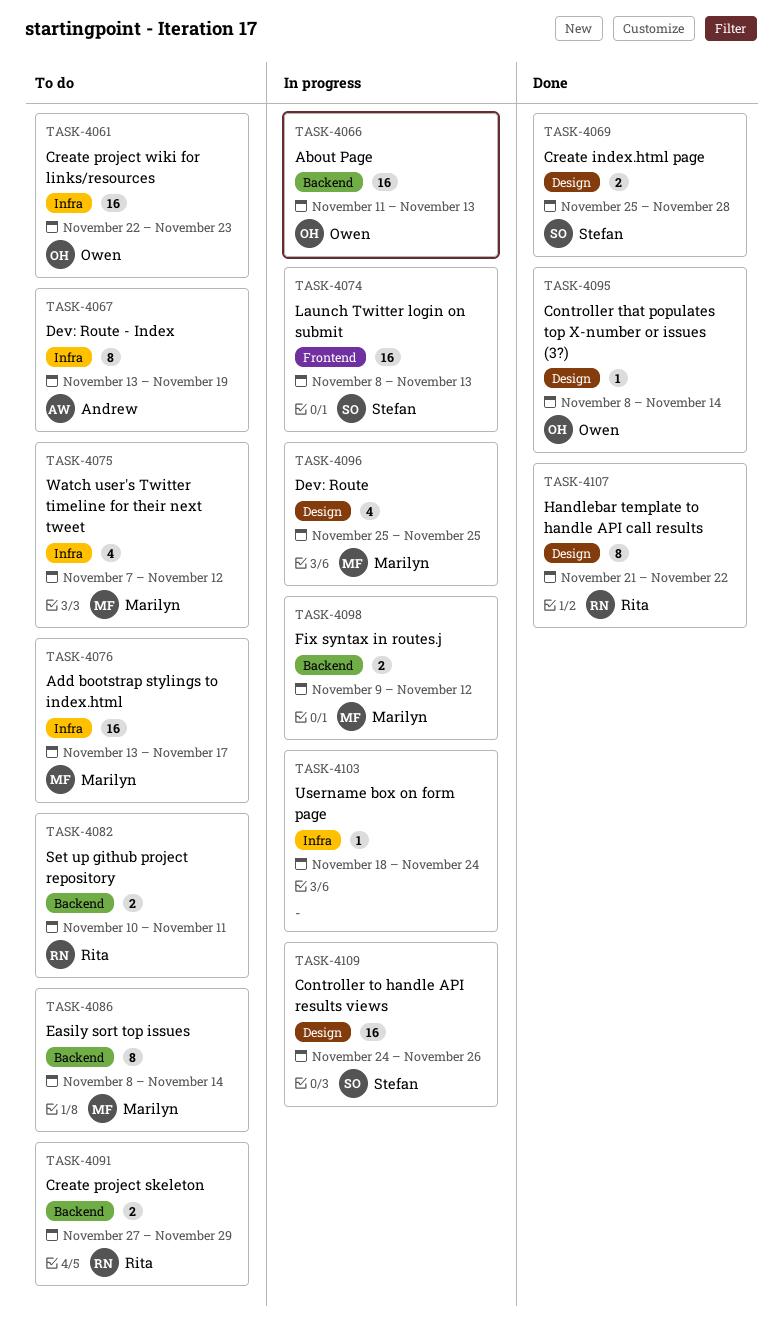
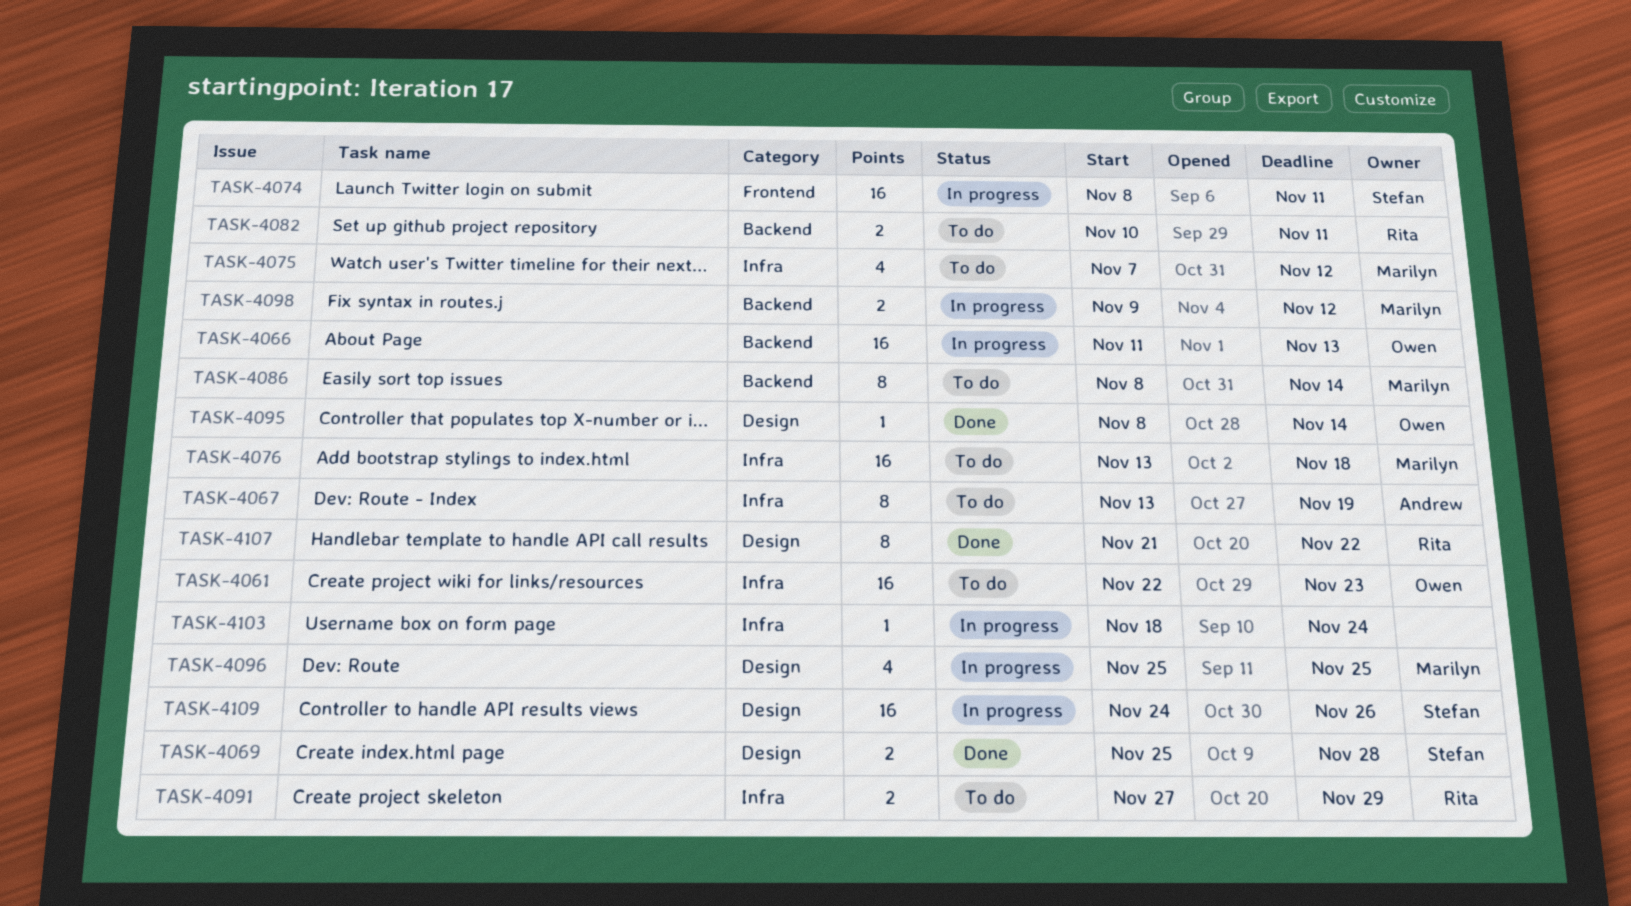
TASK-4074, due: Nov 13 -> Nov 11
TASK-4076, due: Nov 17 -> Nov 18
TASK-4091, label: Backend -> Infra

